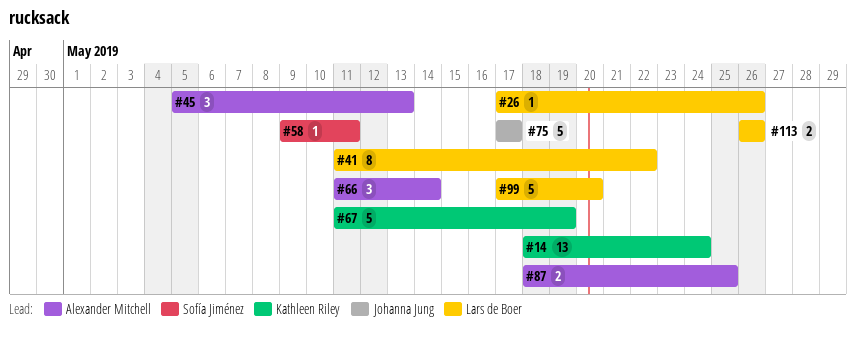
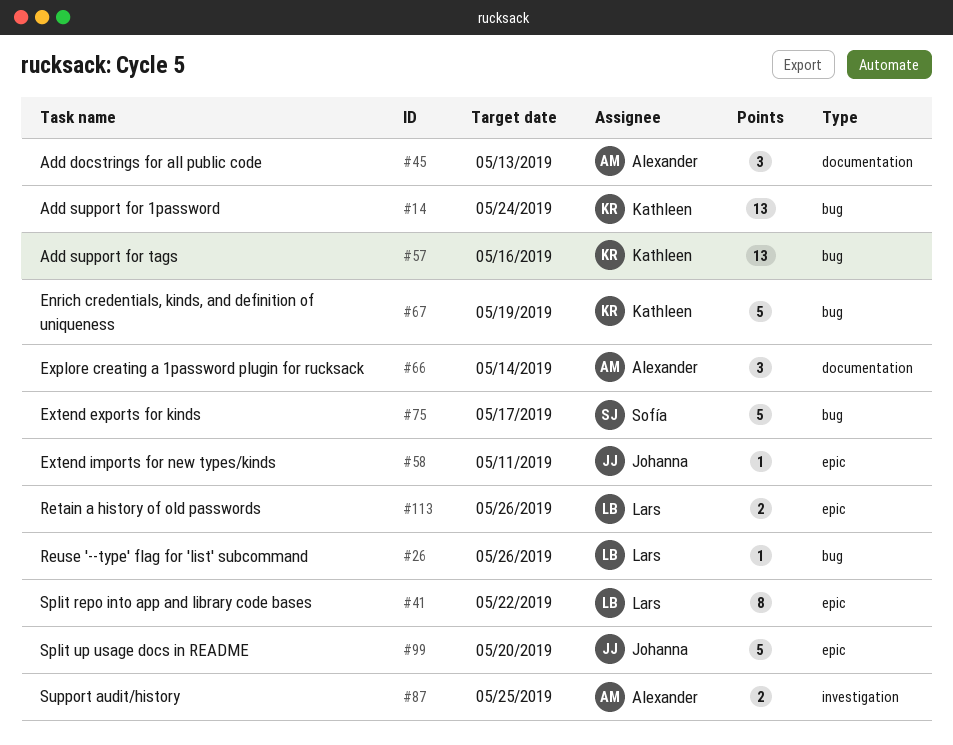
#57: none -> present
#58, owner: Sofía Jiménez -> Johanna Jung
#75, owner: Johanna Jung -> Sofía Jiménez
#99, owner: Lars de Boer -> Johanna Jung

